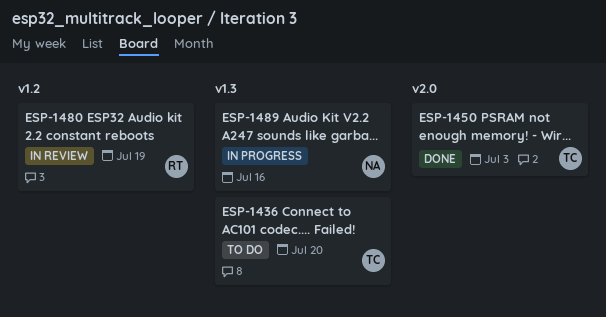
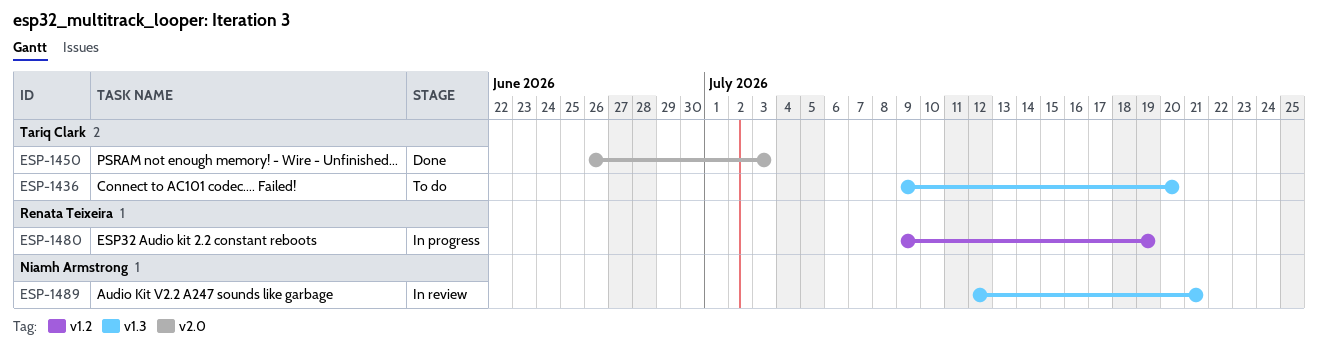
ESP-1480, status: In review -> In progress
ESP-1489, status: In progress -> In review
ESP-1489, due: Jul 16 -> Jul 21

